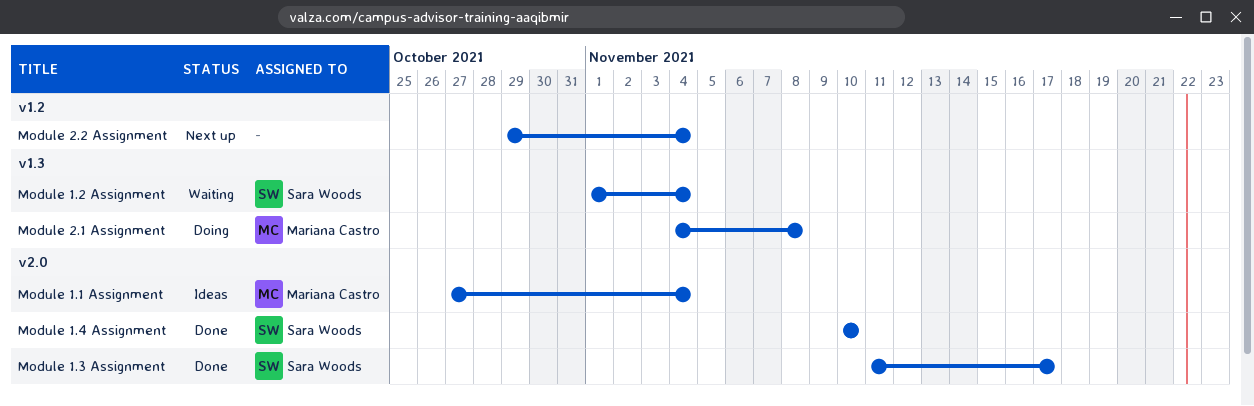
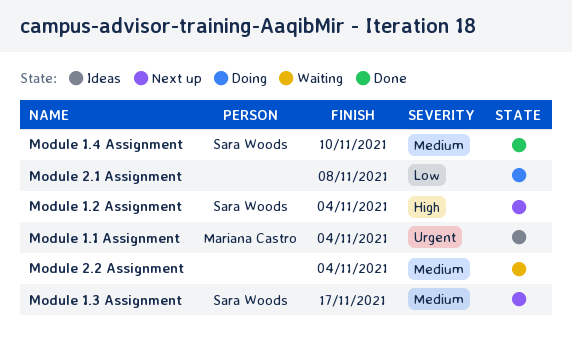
Module 1.2 Assignment, status: Waiting -> Next up
Module 1.3 Assignment, status: Done -> Next up
Module 2.1 Assignment, owner: Mariana Castro -> none
Module 2.2 Assignment, status: Next up -> Waiting

